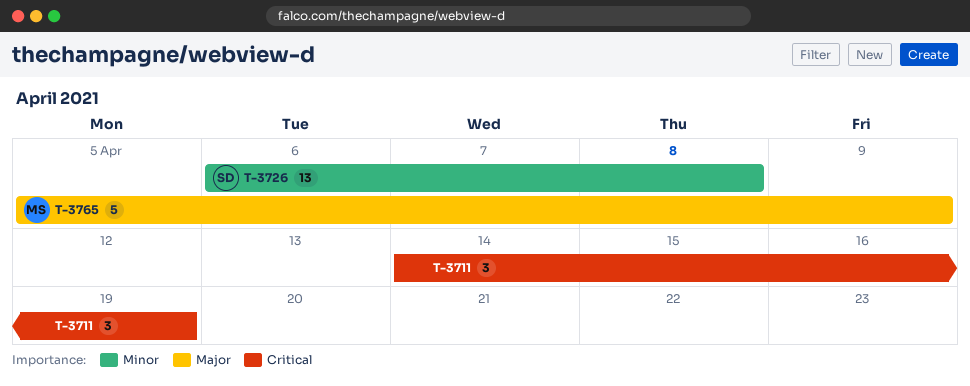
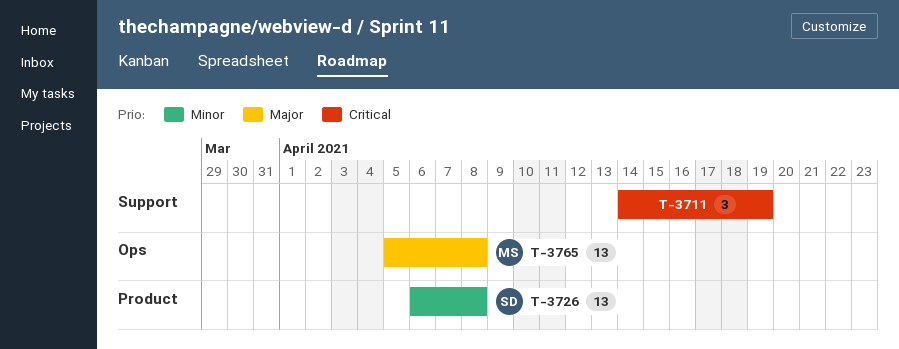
T-3765, estimate: 5 -> 13
T-3765, due: Apr 9 -> Apr 8

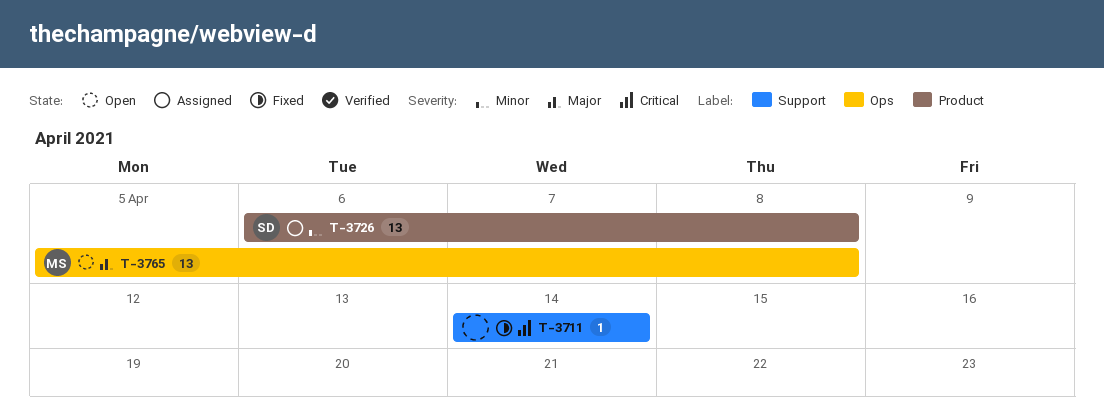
T-3711, estimate: 3 -> 1
T-3711, due: Apr 19 -> Apr 14

